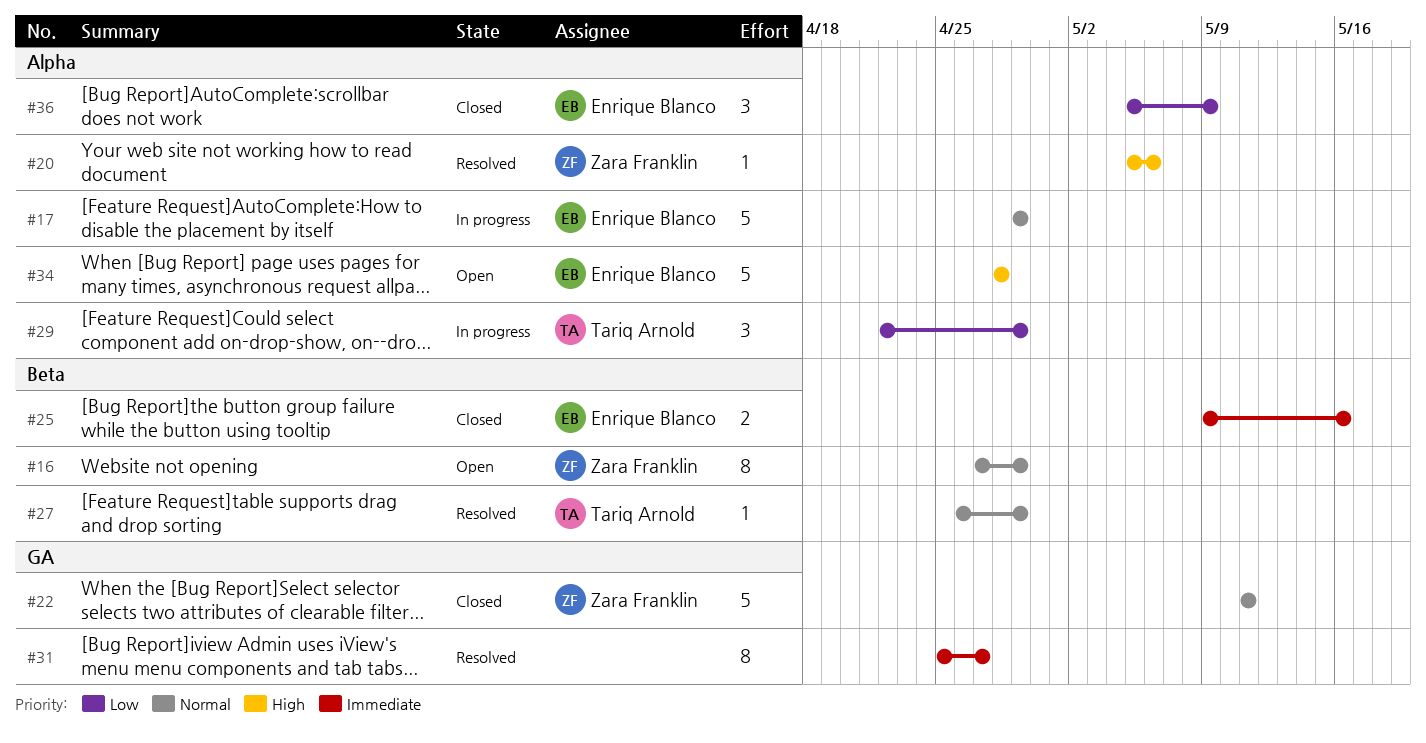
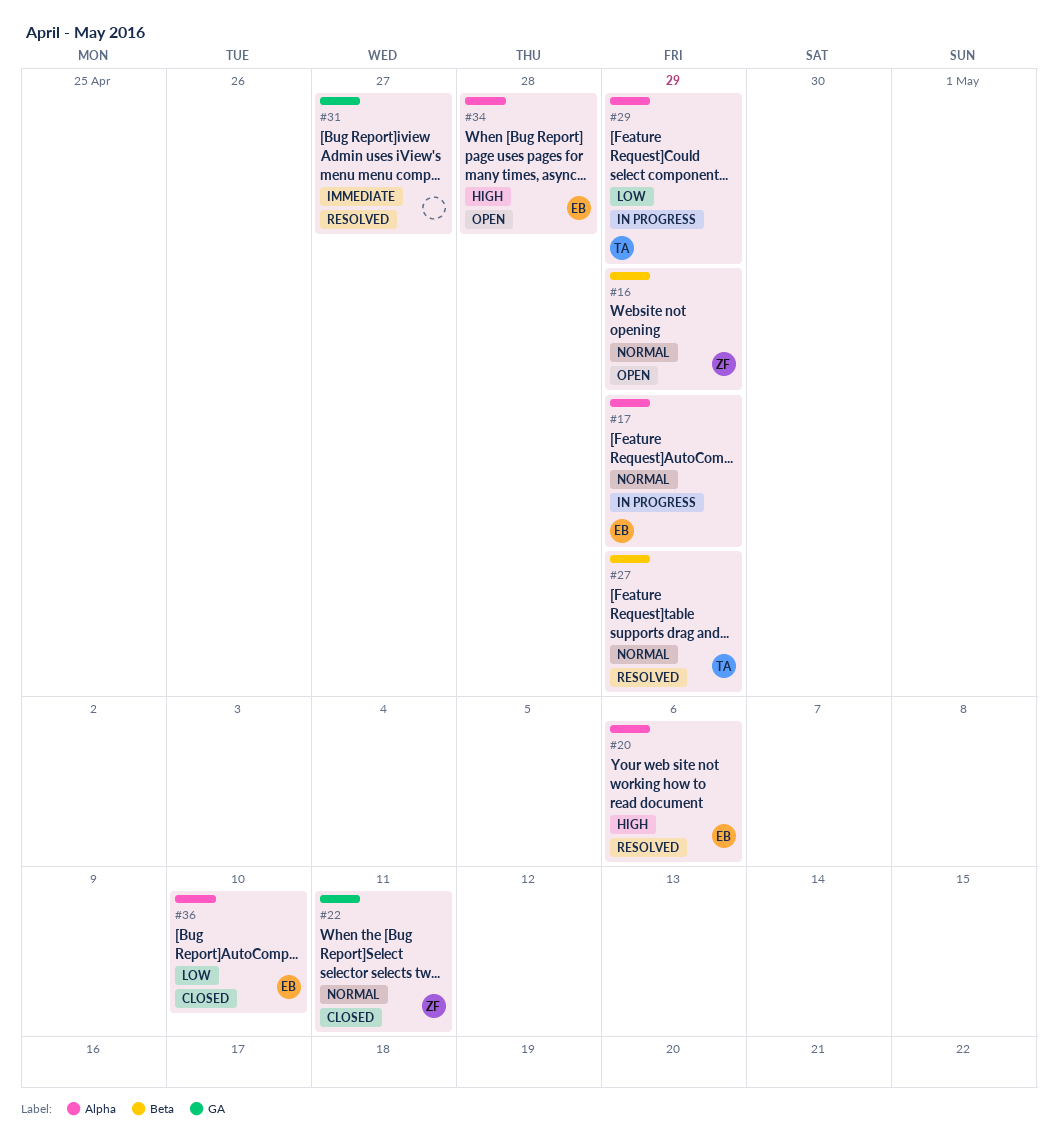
#20, owner: Zara Franklin -> Enrique Blanco
#25: present -> none
#36, due: May 9 -> May 10

